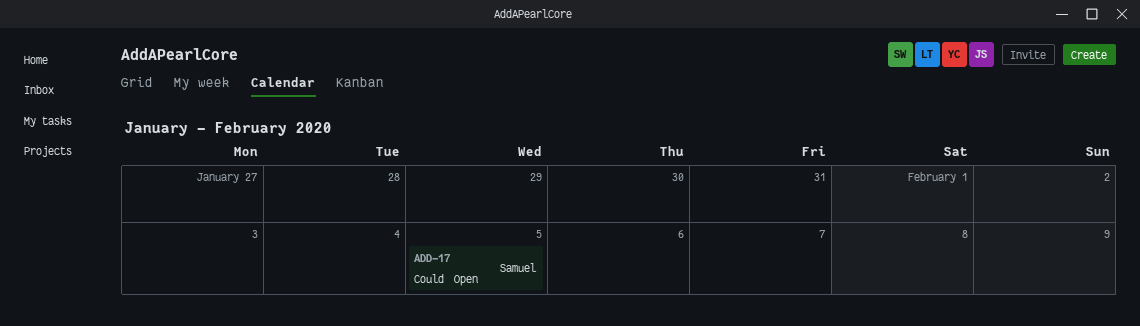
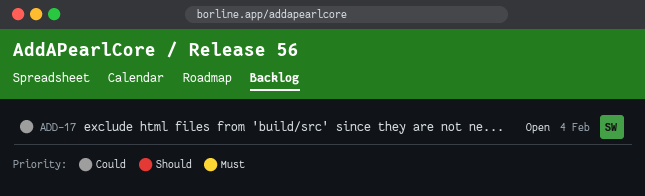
ADD-17, due: Feb 5 -> Feb 4

